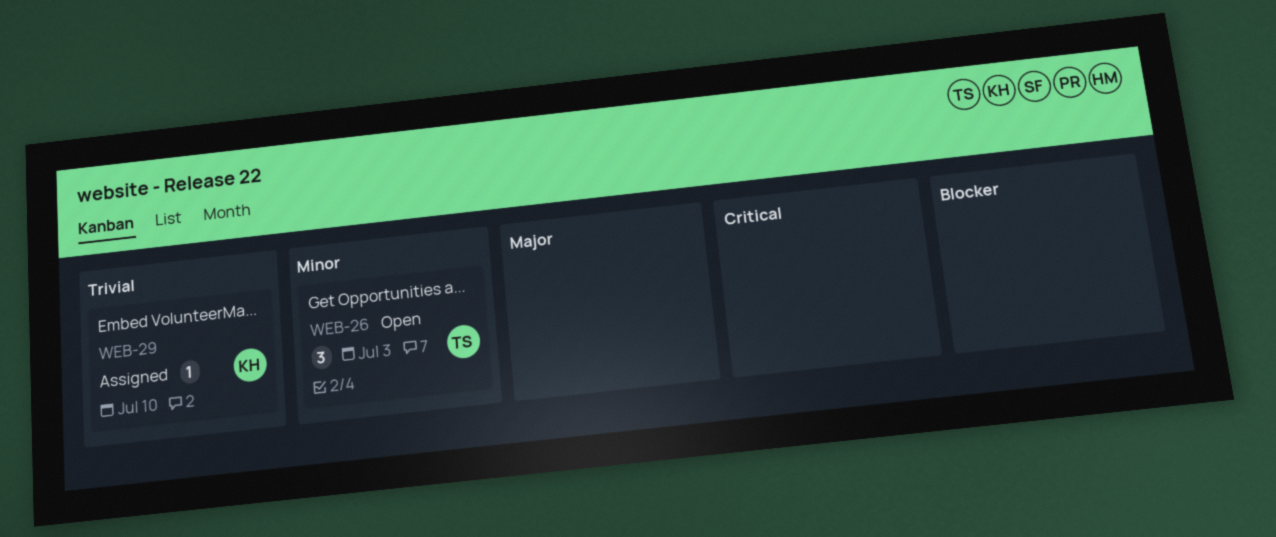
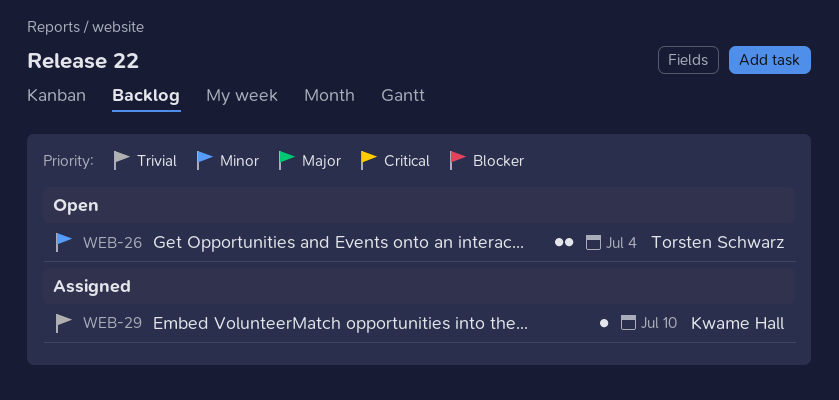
WEB-26, estimate: 3 -> 2
WEB-26, due: Jul 3 -> Jul 4

